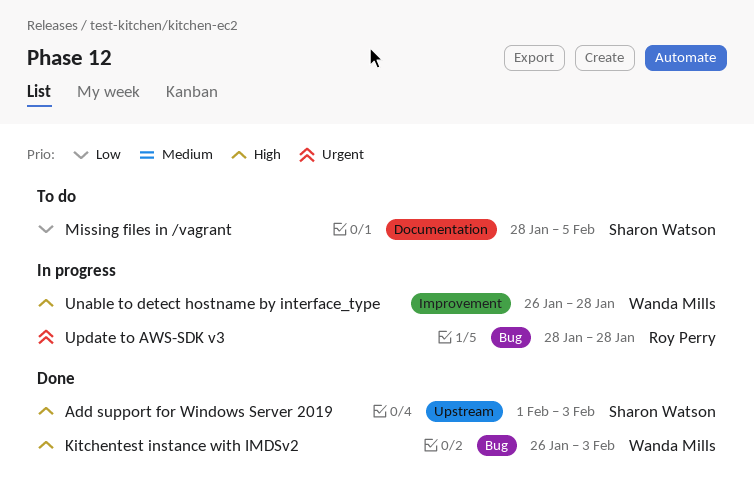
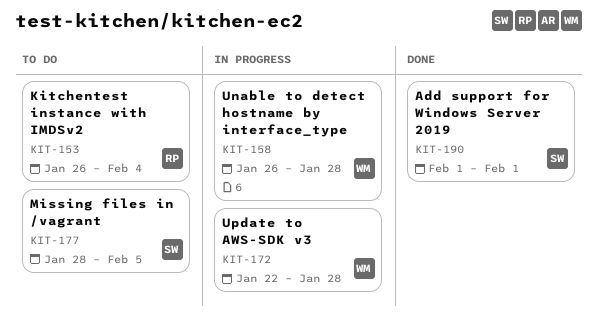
Add support for Windows Server 2019, due: Feb 3 -> Feb 1
Kitchentest instance with IMDSv2, status: Done -> To do
Kitchentest instance with IMDSv2, owner: Wanda Mills -> Roy Perry
Kitchentest instance with IMDSv2, due: Feb 3 -> Feb 4
Update to AWS-SDK v3, owner: Roy Perry -> Wanda Mills
Update to AWS-SDK v3, start: Jan 28 -> Jan 22

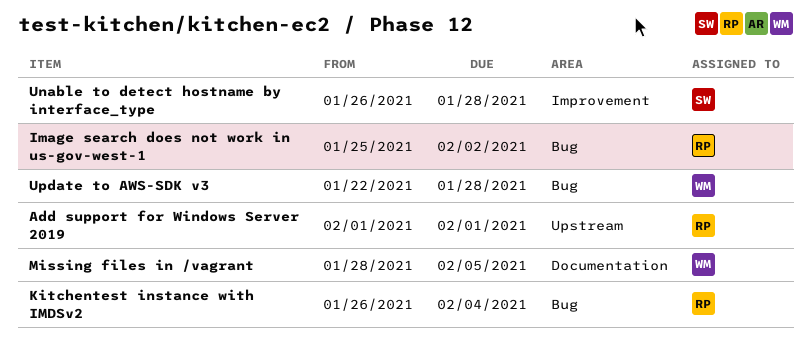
Add support for Windows Server 2019, owner: SW -> RP
Image search does not work in us-gov-west-1: none -> present
Missing files in /vagrant, owner: SW -> WM
Unable to detect hostname by interface_type, owner: WM -> SW

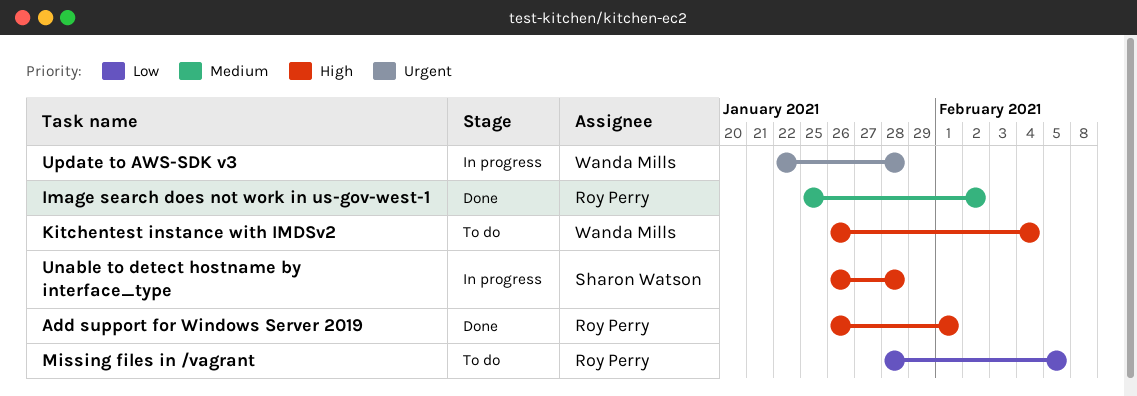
Add support for Windows Server 2019, start: Feb 1 -> Jan 26
Kitchentest instance with IMDSv2, owner: Roy Perry -> Wanda Mills
Missing files in /vagrant, owner: Wanda Mills -> Roy Perry

